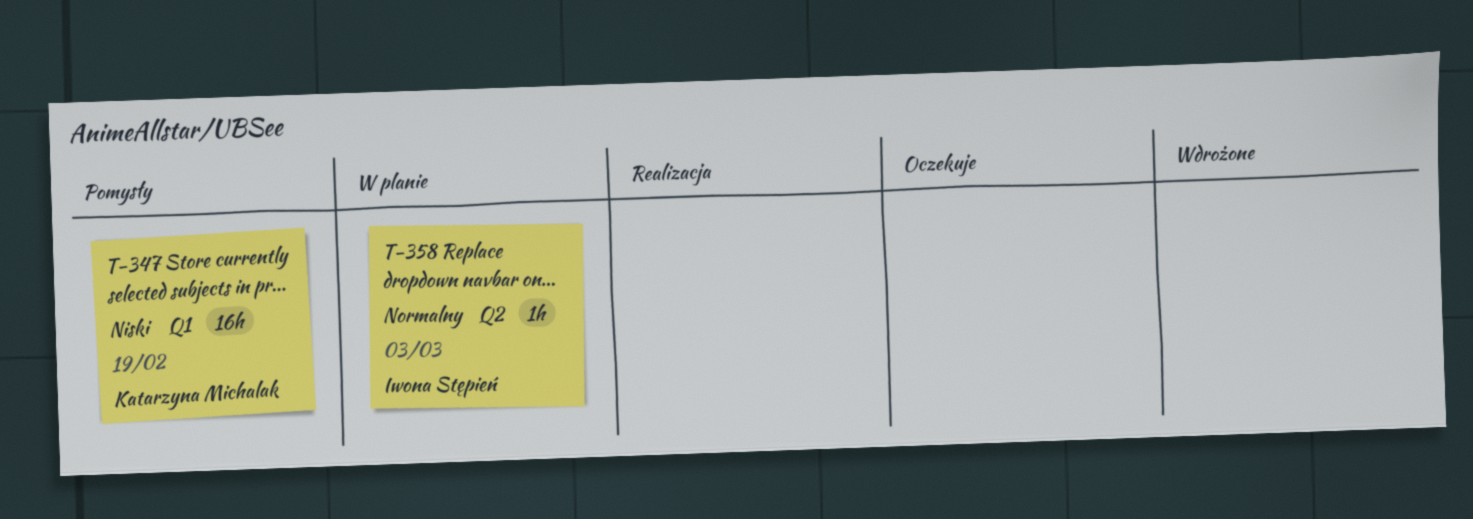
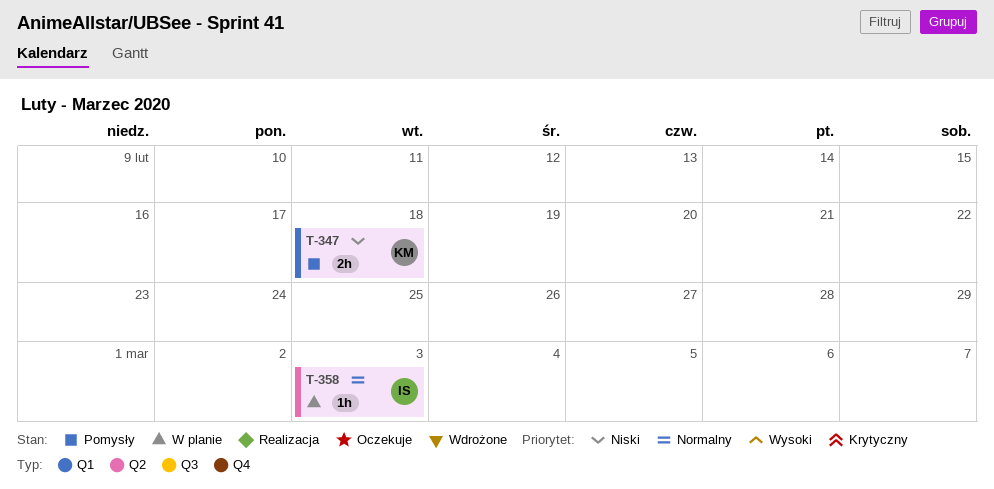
T-347, estimate: 16h -> 2h
T-347, due: Feb 19 -> Feb 18

